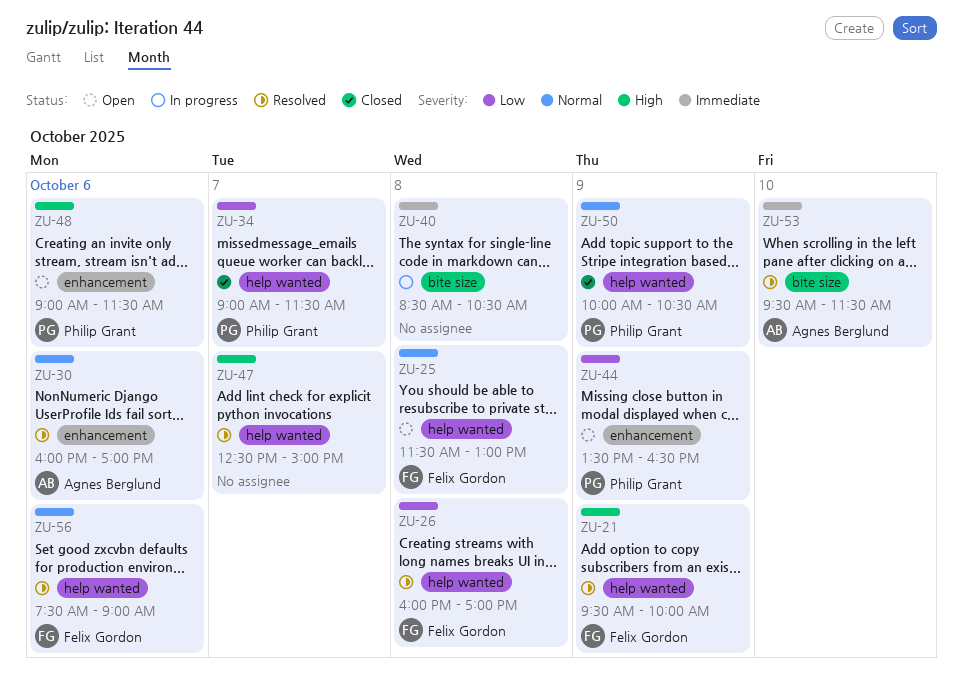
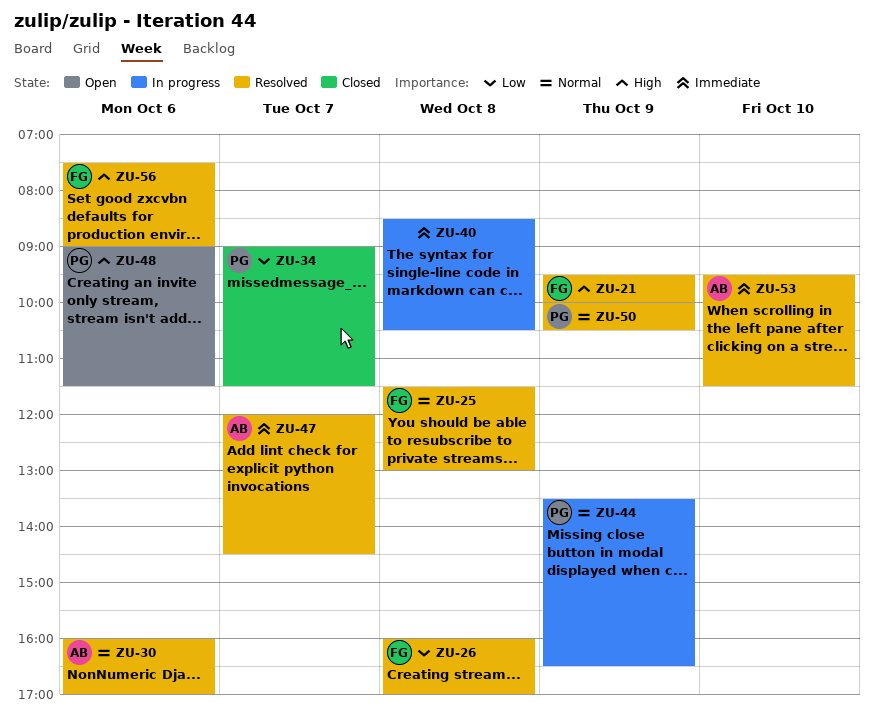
ZU-25, status: Open -> Resolved
ZU-44, status: Open -> In progress
ZU-44, priority: Low -> Normal
ZU-47, owner: none -> Agnes Berglund
ZU-47, priority: High -> Immediate
ZU-47, begins: 12:30 -> 12:00
ZU-47, ends: 15:00 -> 14:30
ZU-50, status: Closed -> Resolved
ZU-56, priority: Normal -> High

